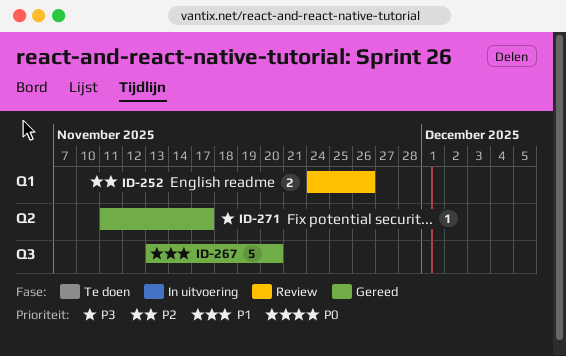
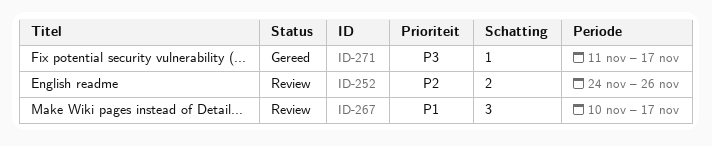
ID-267, status: Gereed -> Review
ID-267, estimate: 5 -> 3
ID-267, start: Nov 13 -> Nov 10
ID-267, due: Nov 20 -> Nov 17

